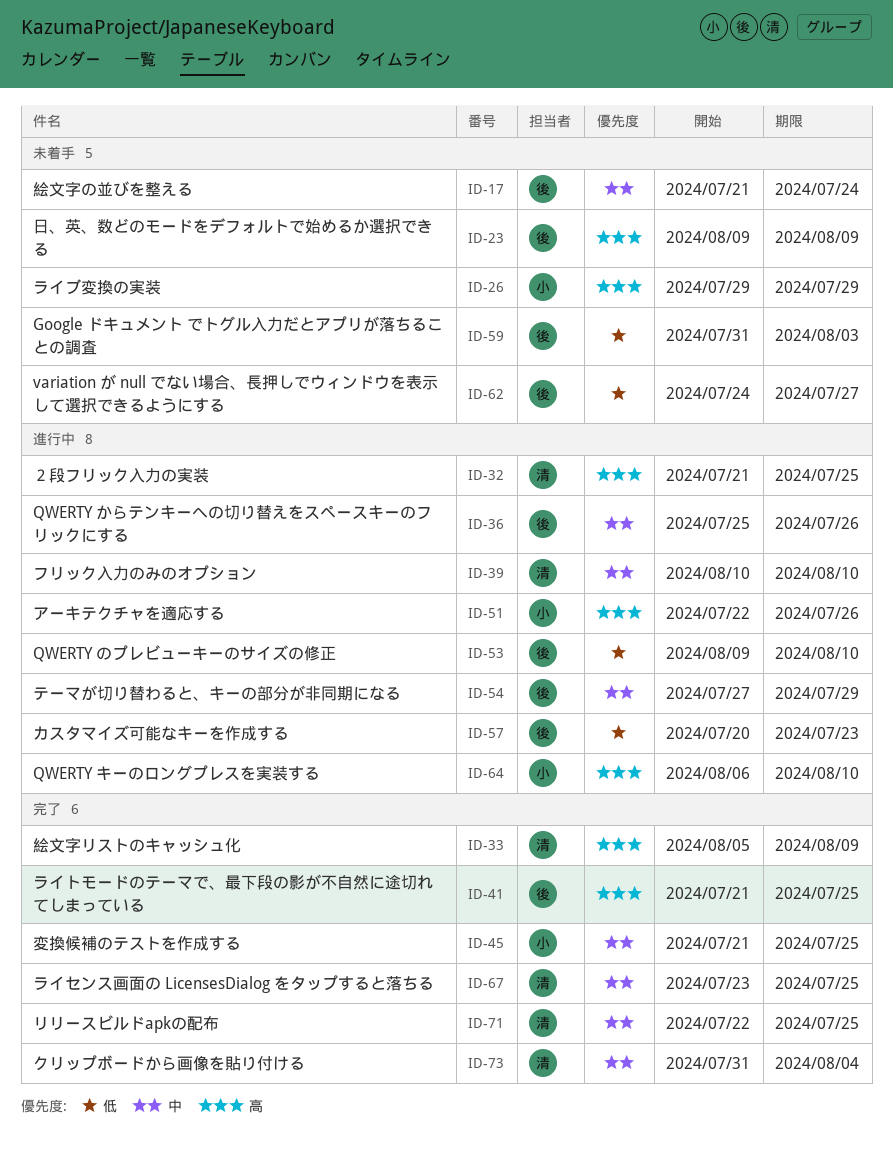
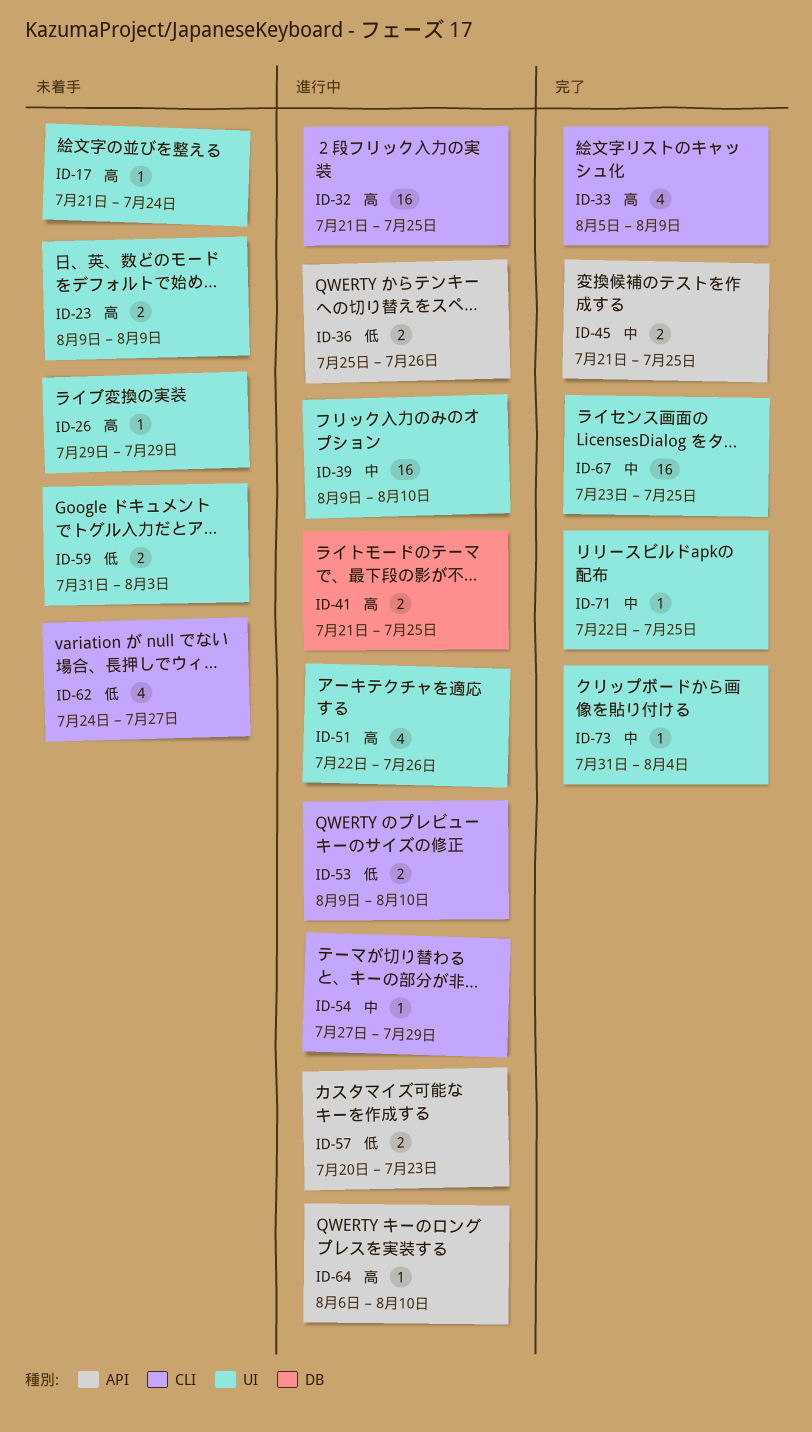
ID-17, priority: 中 -> 高
ID-36, priority: 中 -> 低
ID-39, start: Aug 10 -> Aug 9
ID-41, status: 完了 -> 進行中

